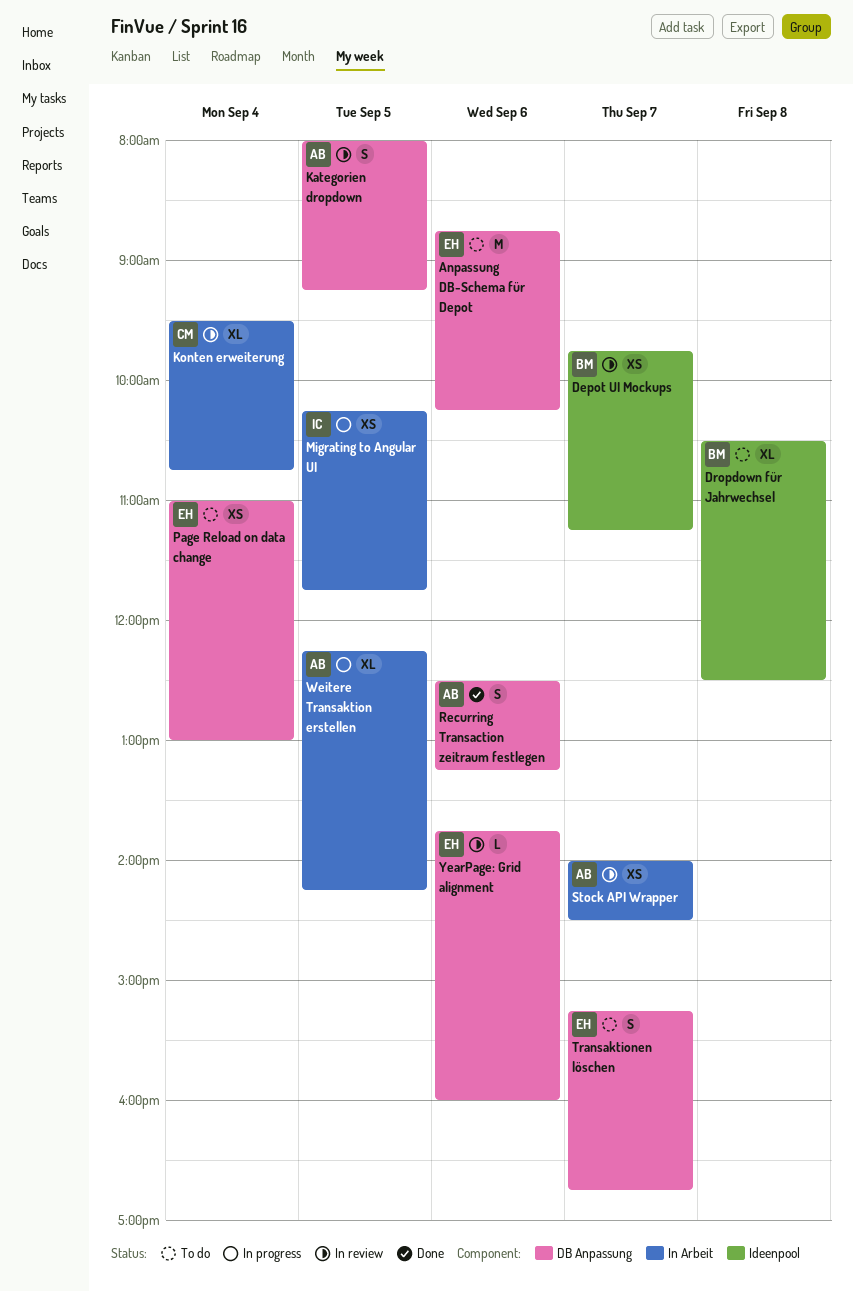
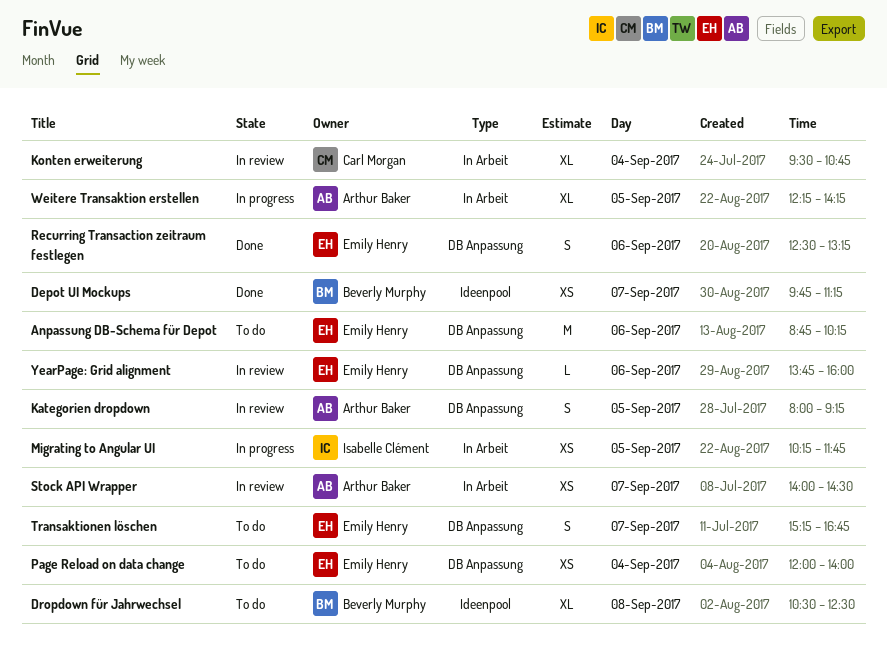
Depot UI Mockups, status: In review -> Done
Page Reload on data change, begins: 11:00 -> 12:00
Page Reload on data change, ends: 13:00 -> 14:00
Recurring Transaction zeitraum festlegen, owner: Arthur Baker -> Emily Henry

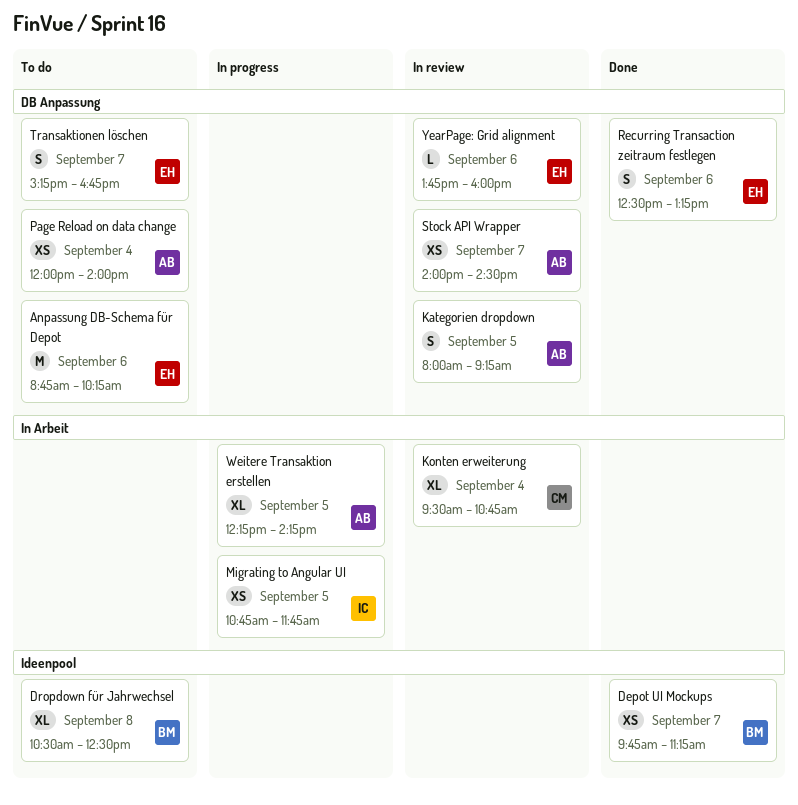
Migrating to Angular UI, begins: 10:15 -> 10:45
Page Reload on data change, owner: Emily Henry -> Arthur Baker
Stock API Wrapper, label: In Arbeit -> DB Anpassung

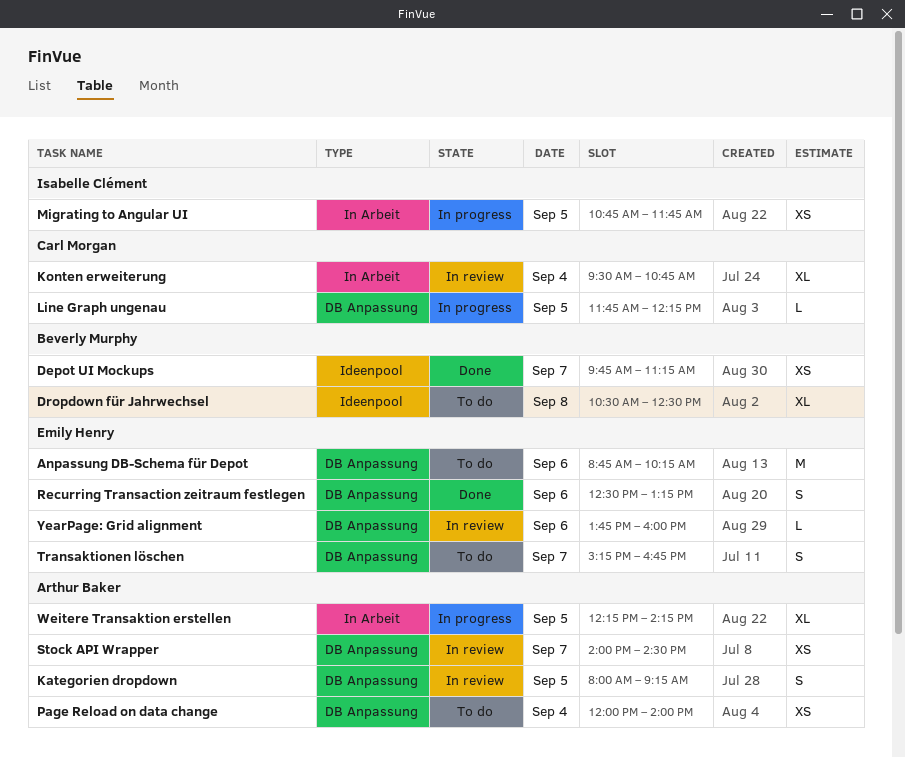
Line Graph ungenau: none -> present

